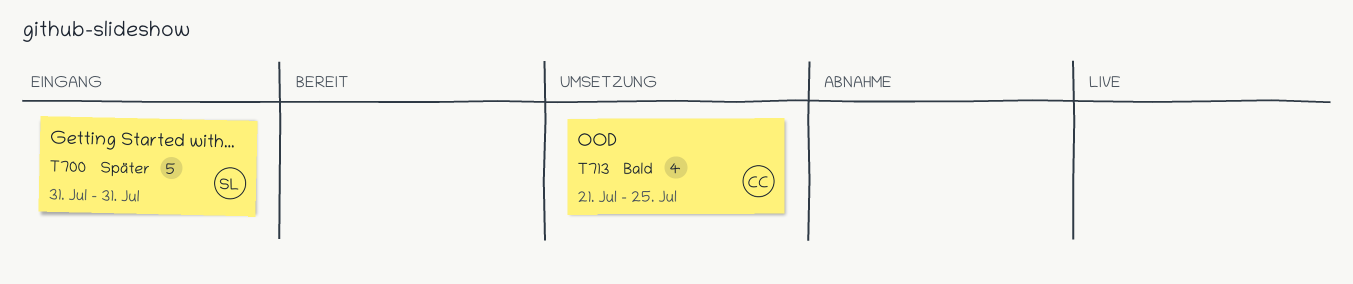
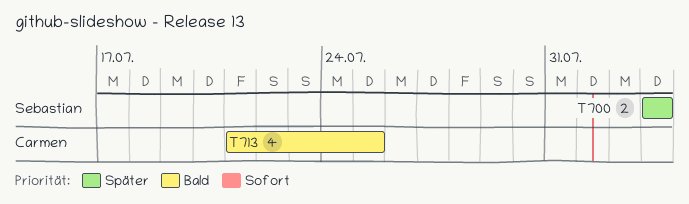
T700, estimate: 5 -> 2
T700, start: Jul 31 -> Aug 3
T700, due: Jul 31 -> Aug 3

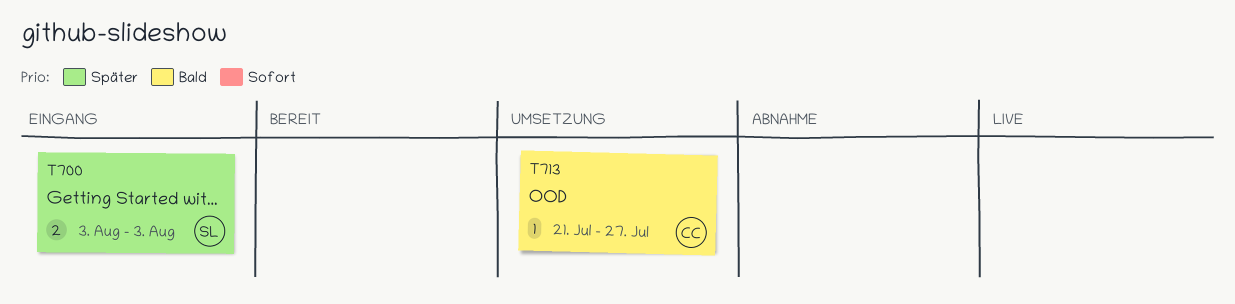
T713, estimate: 4 -> 1
T713, due: Jul 25 -> Jul 27

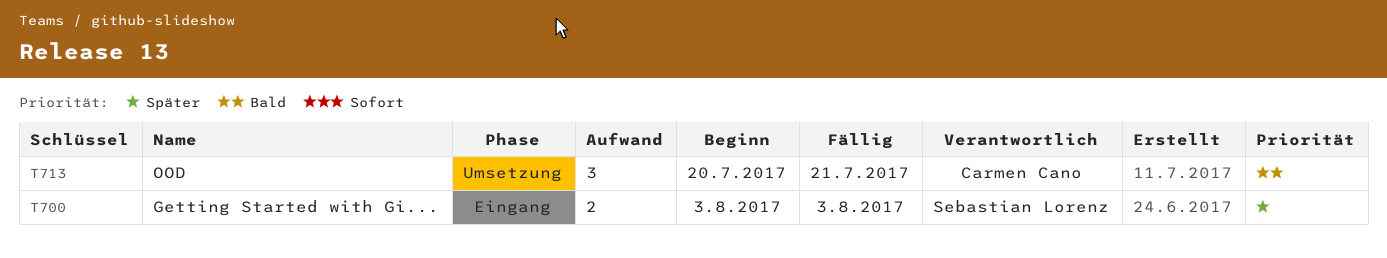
T713, estimate: 1 -> 3
T713, start: Jul 21 -> Jul 20
T713, due: Jul 27 -> Jul 21

